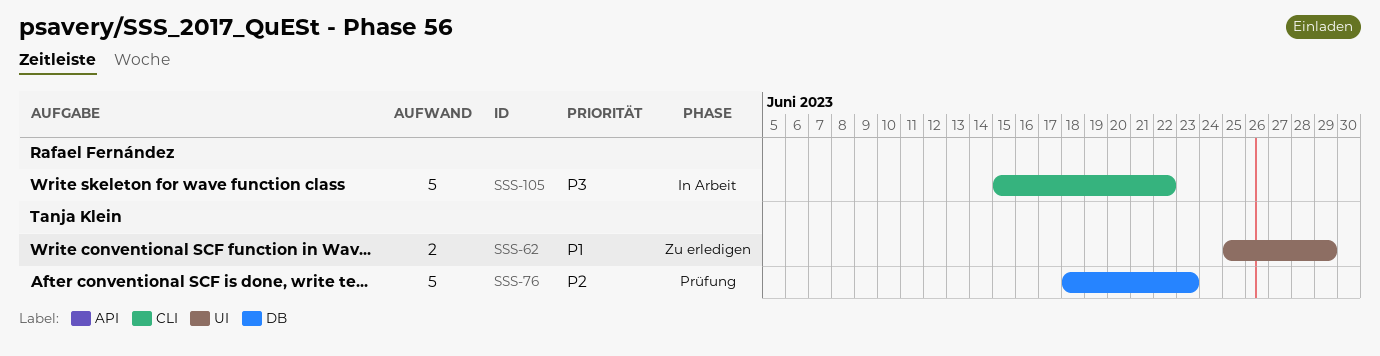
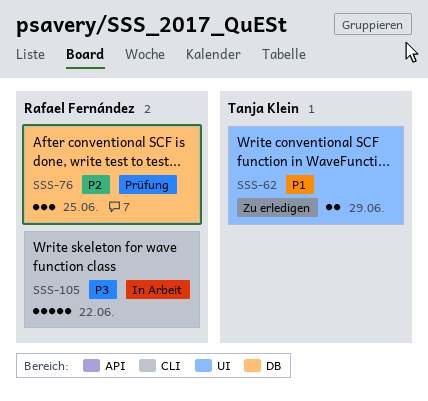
SSS-76, owner: Tanja Klein -> Rafael Fernández
SSS-76, estimate: 5 -> 3
SSS-76, due: Jun 23 -> Jun 25

